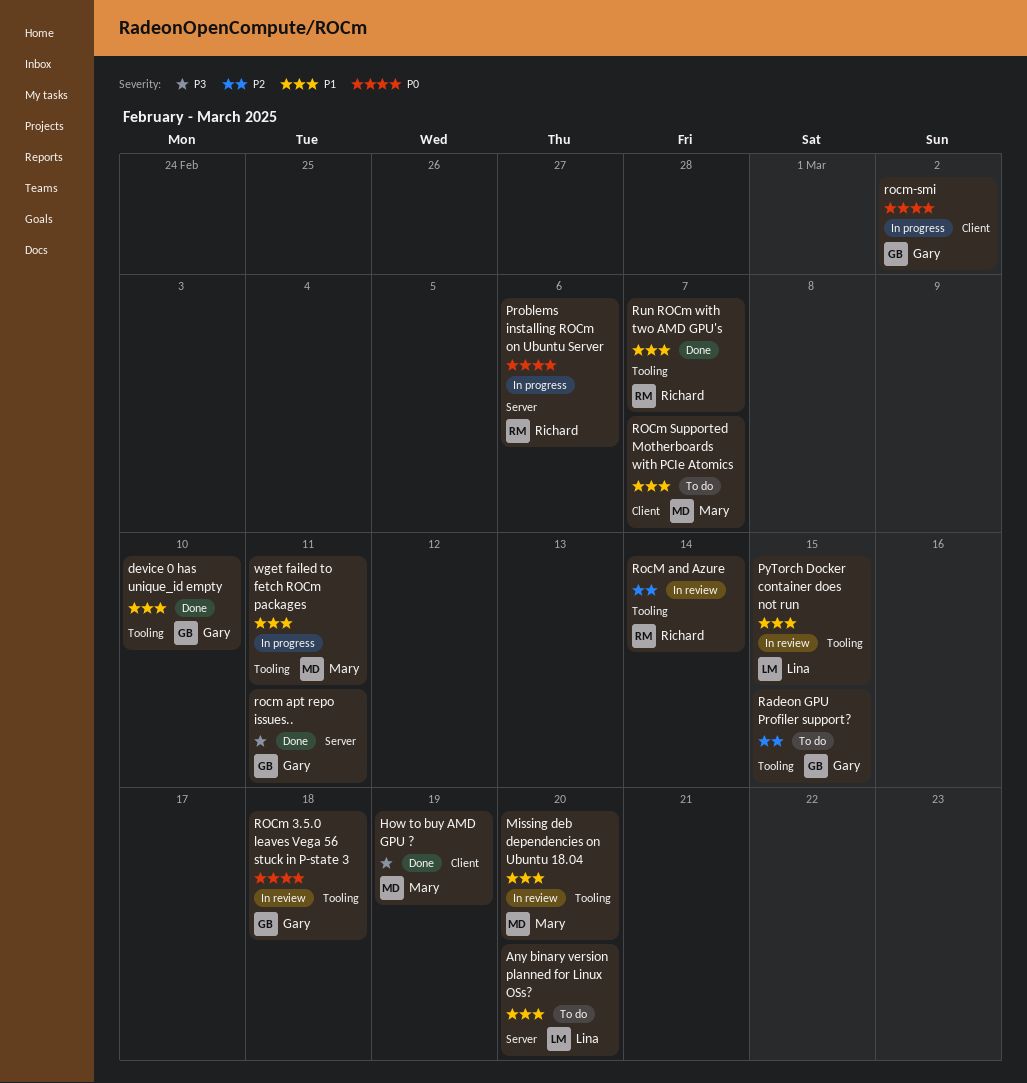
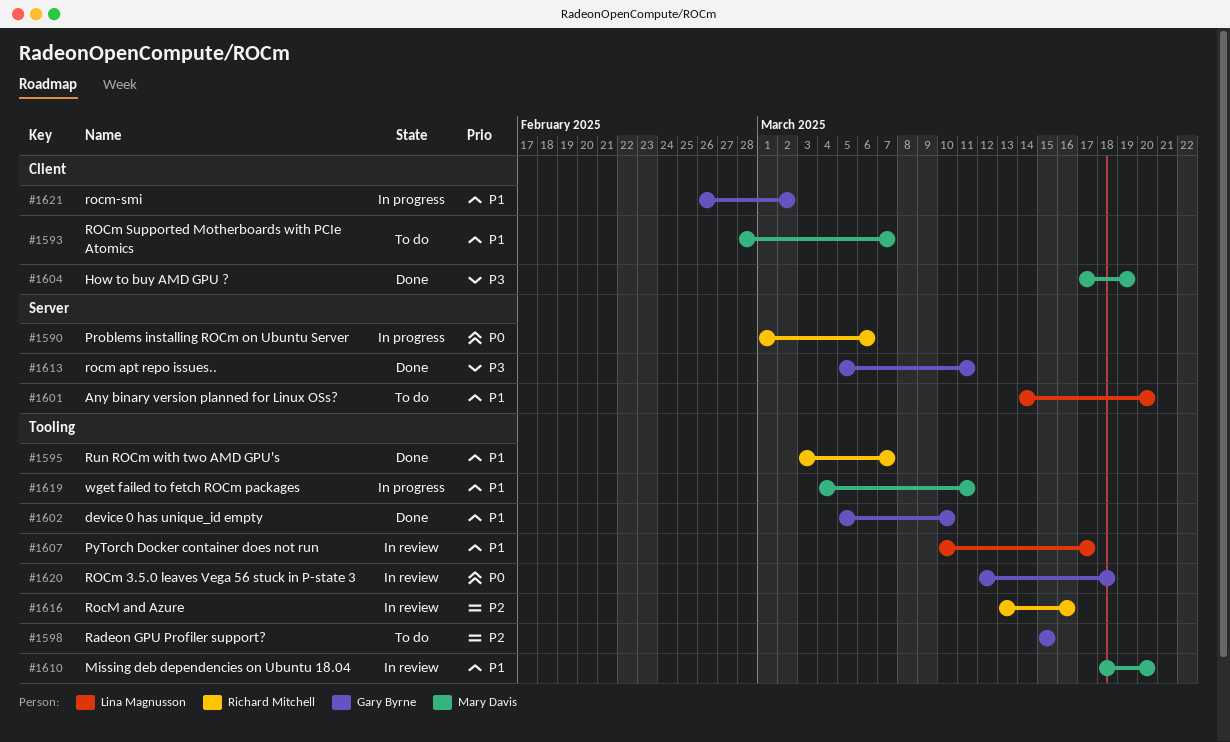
PyTorch Docker container does not run, due: Mar 15 -> Mar 17
RocM and Azure, due: Mar 14 -> Mar 16
rocm-smi, priority: P0 -> P1

